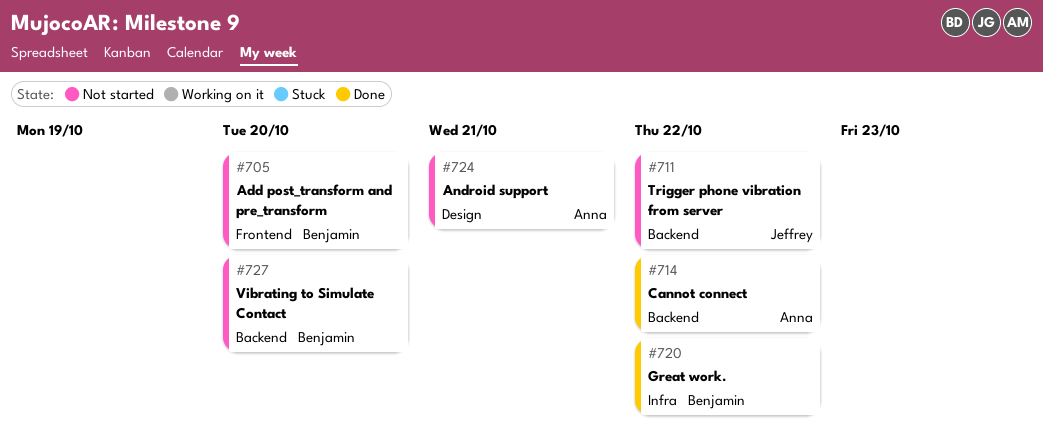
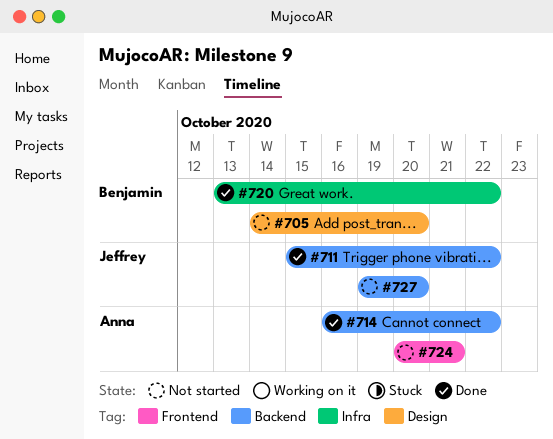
#705, label: Frontend -> Design
#711, status: Not started -> Done
#724, label: Design -> Frontend
#727, owner: Benjamin -> Jeffrey

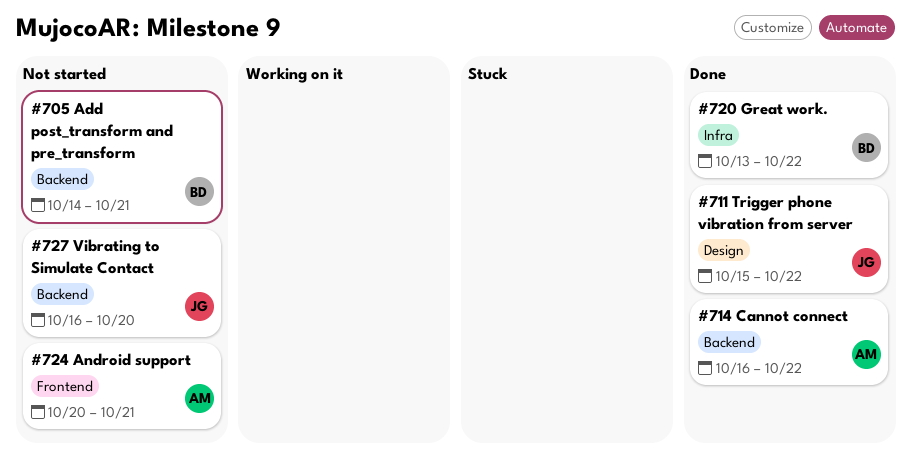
#705, label: Design -> Backend
#705, due: Oct 20 -> Oct 21
#711, label: Backend -> Design
#727, start: Oct 19 -> Oct 16

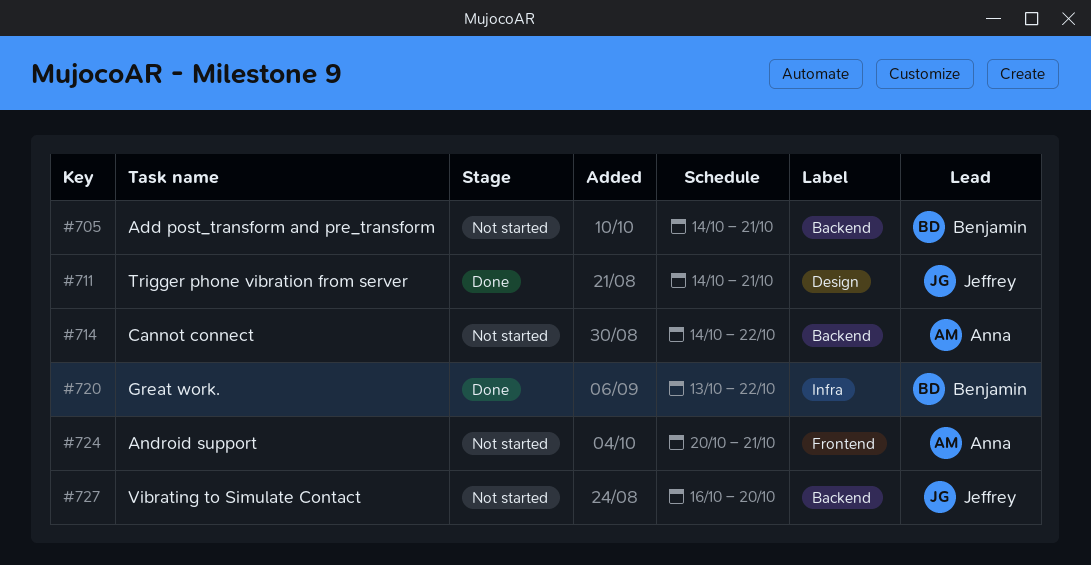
#711, start: Oct 15 -> Oct 14
#711, due: Oct 22 -> Oct 21
#714, status: Done -> Not started
#714, start: Oct 16 -> Oct 14

